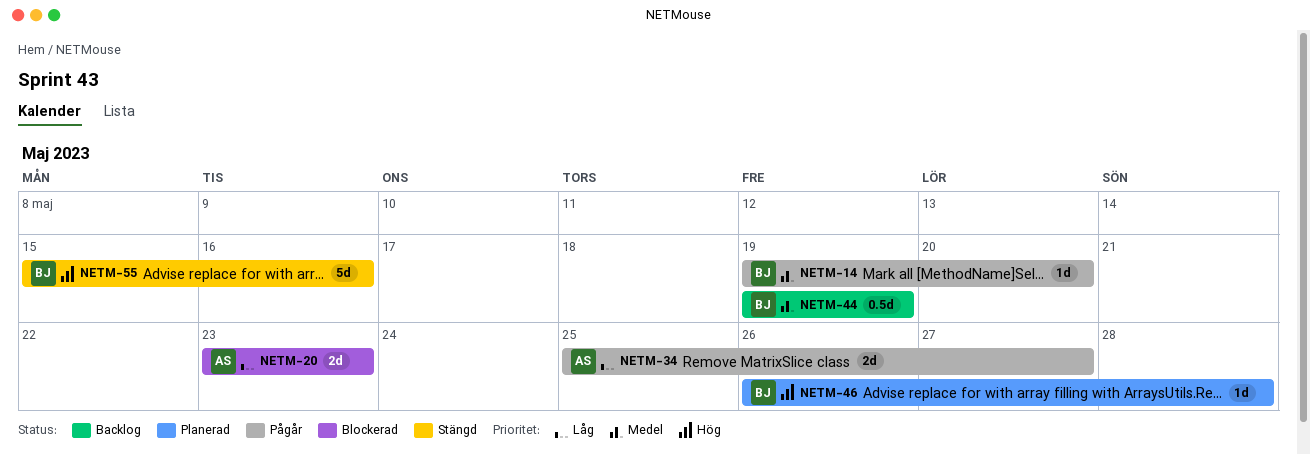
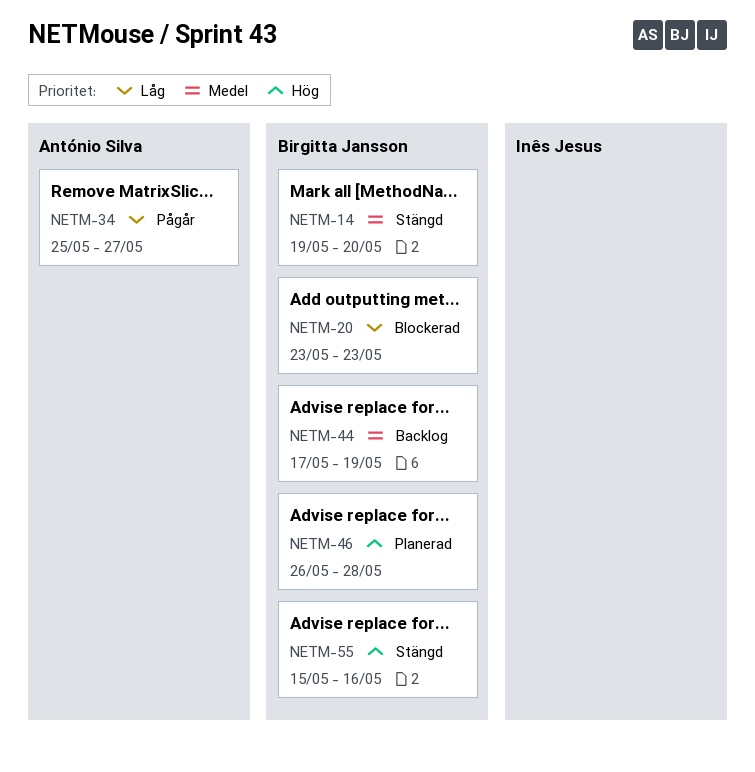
NETM-14, status: Pågår -> Stängd
NETM-20, owner: António Silva -> Birgitta Jansson
NETM-44, start: May 19 -> May 17

